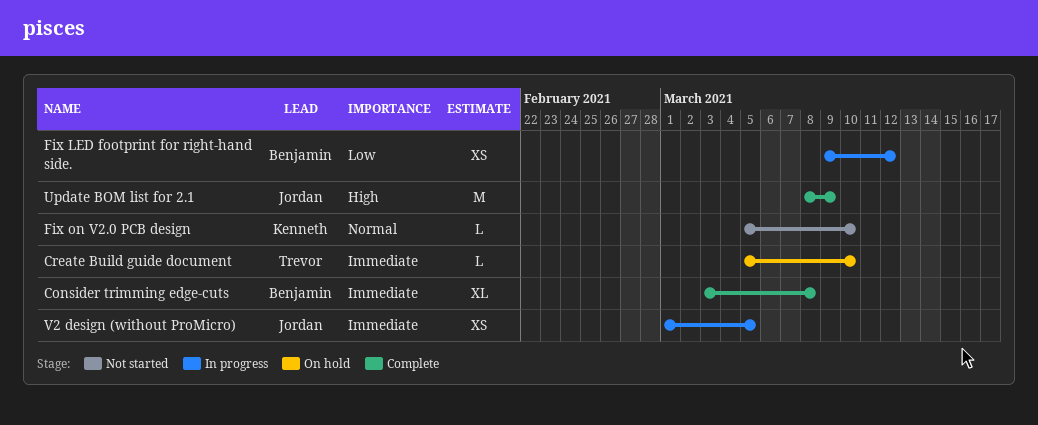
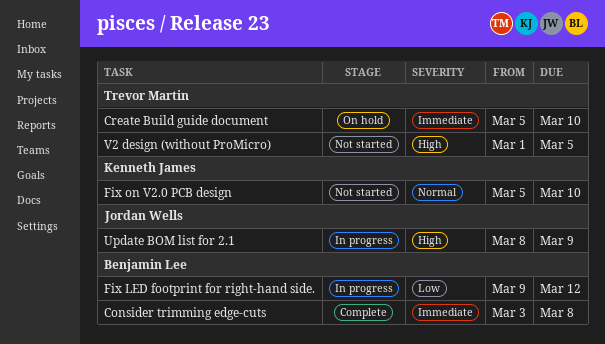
Update BOM list for 2.1, status: Complete -> In progress
V2 design (without ProMicro), status: In progress -> Not started
V2 design (without ProMicro), owner: Jordan Wells -> Trevor Martin
V2 design (without ProMicro), priority: Immediate -> High

